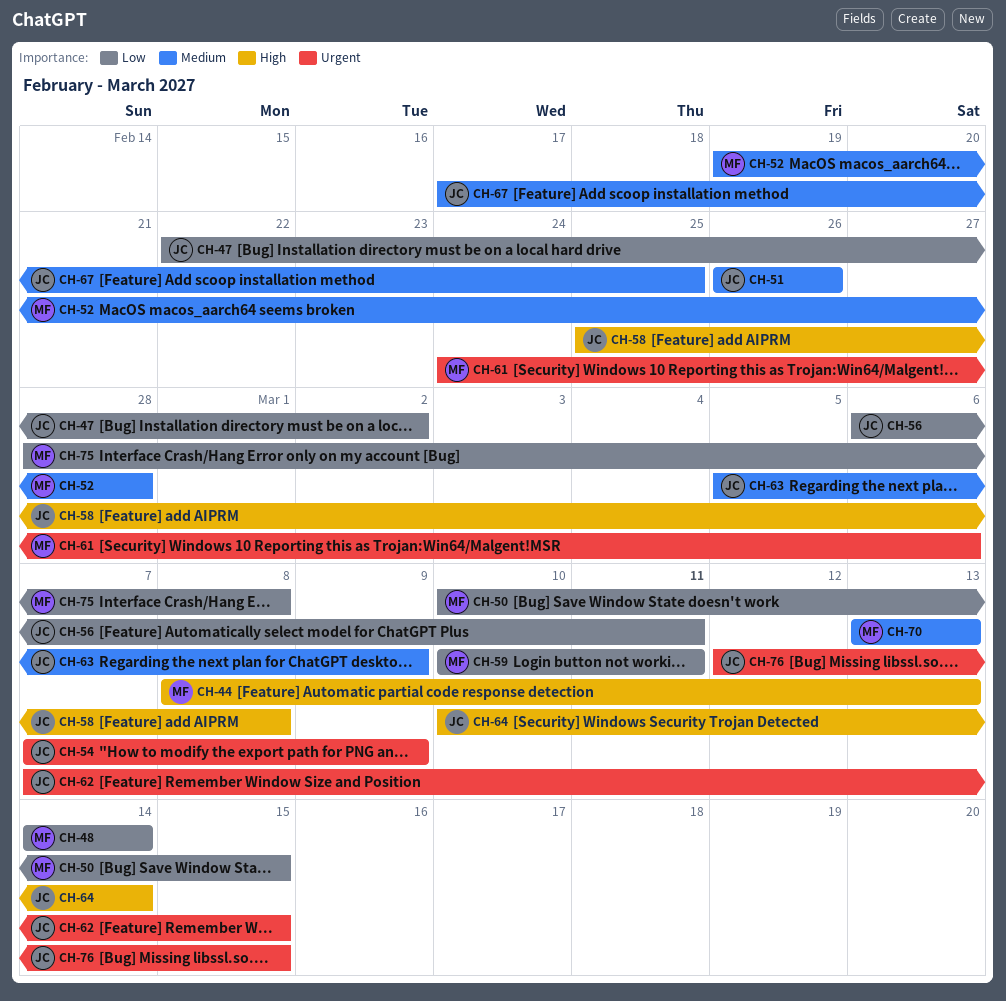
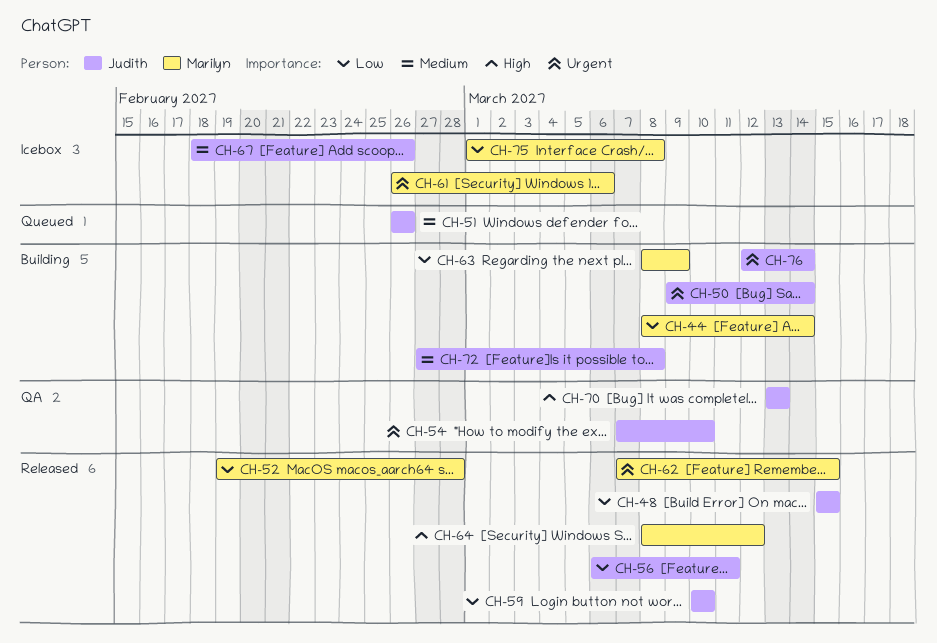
CH-44, priority: High -> Low
CH-44, due: Mar 13 -> Mar 14
CH-47: present -> none
CH-48, owner: Marilyn -> Judith
CH-48, start: Mar 14 -> Mar 15
CH-48, due: Mar 14 -> Mar 15
CH-50, owner: Marilyn -> Judith
CH-50, priority: Low -> Urgent
CH-50, start: Mar 10 -> Mar 9
CH-50, due: Mar 15 -> Mar 14
CH-52, priority: Medium -> Low
CH-54, due: Mar 9 -> Mar 10
CH-58: present -> none
CH-59, owner: Marilyn -> Judith
CH-59, due: Mar 11 -> Mar 10
CH-61, start: Feb 24 -> Feb 26
CH-62, owner: Judith -> Marilyn
CH-63, owner: Judith -> Marilyn
CH-63, priority: Medium -> Low
CH-63, start: Mar 5 -> Mar 8
CH-64, owner: Judith -> Marilyn
CH-64, start: Mar 10 -> Mar 8
CH-64, due: Mar 14 -> Mar 12
CH-67, start: Feb 17 -> Feb 18
CH-67, due: Feb 25 -> Feb 26
CH-70, owner: Marilyn -> Judith
CH-70, priority: Medium -> High
CH-72: none -> present
CH-75, start: Feb 28 -> Mar 1
CH-76, due: Mar 15 -> Mar 14

